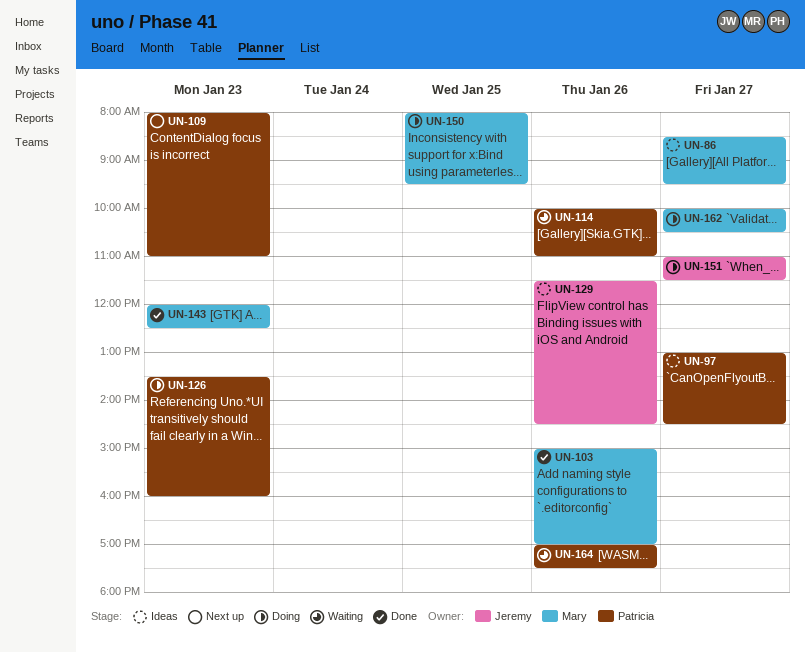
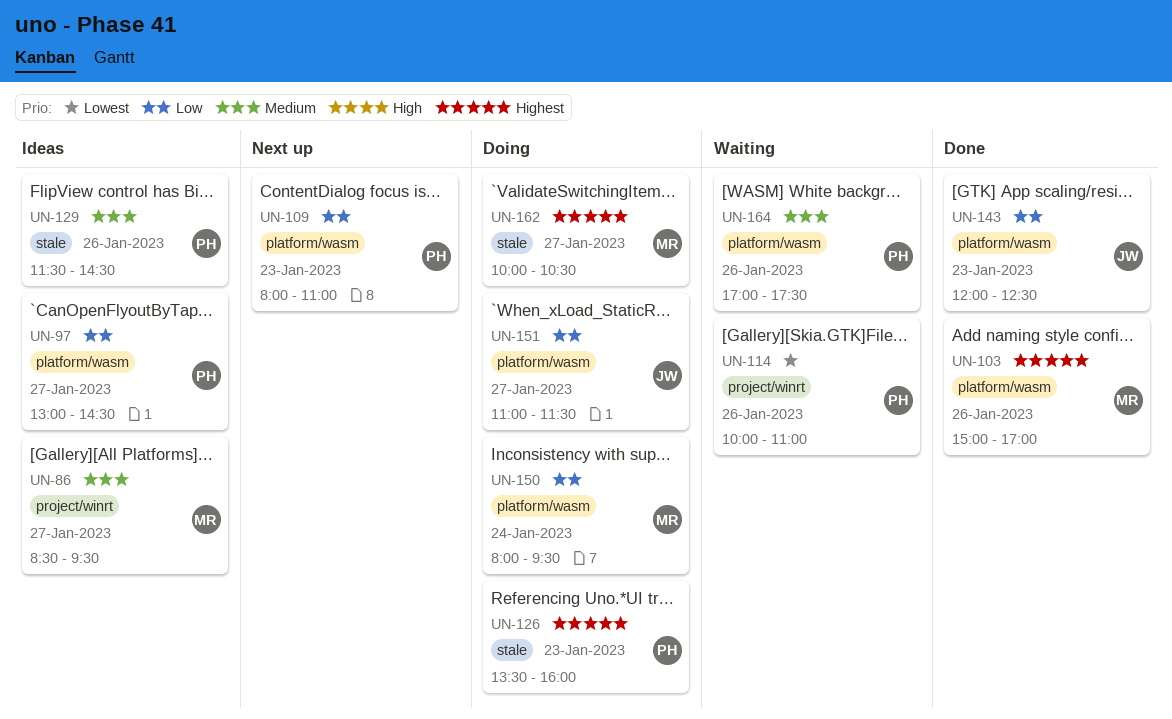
UN-129, owner: Jeremy -> Patricia
UN-143, owner: Mary -> Jeremy
UN-150, day: Jan 25 -> Jan 24

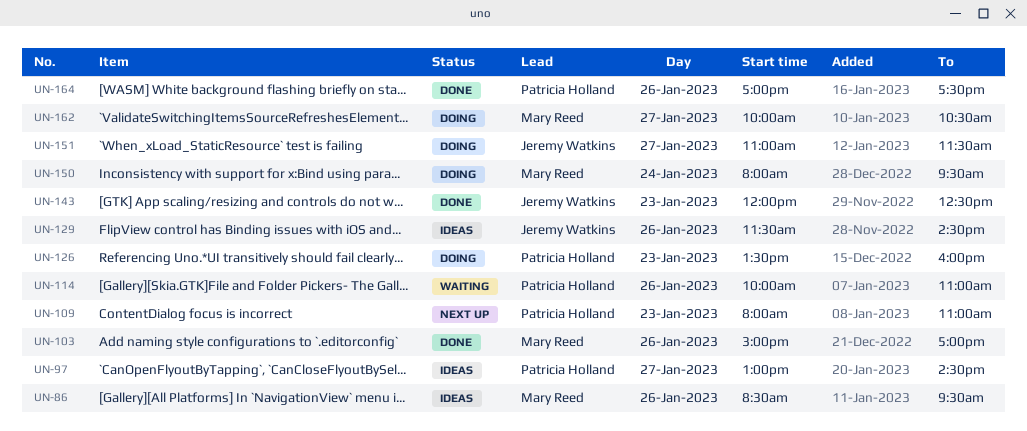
UN-86, day: Jan 27 -> Jan 26
UN-129, owner: Patricia Holland -> Jeremy Watkins
UN-164, status: Waiting -> Done

